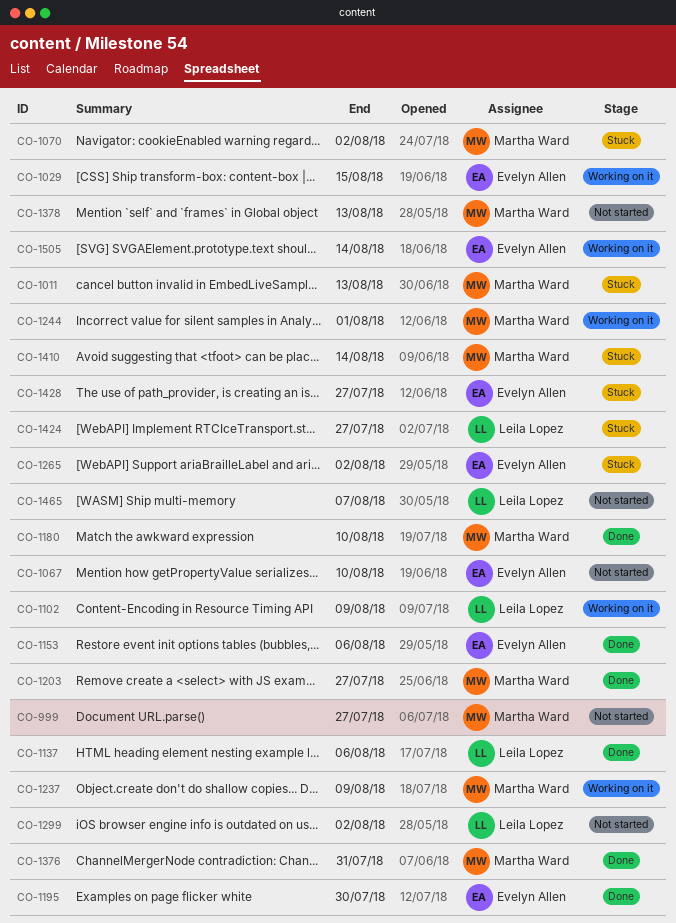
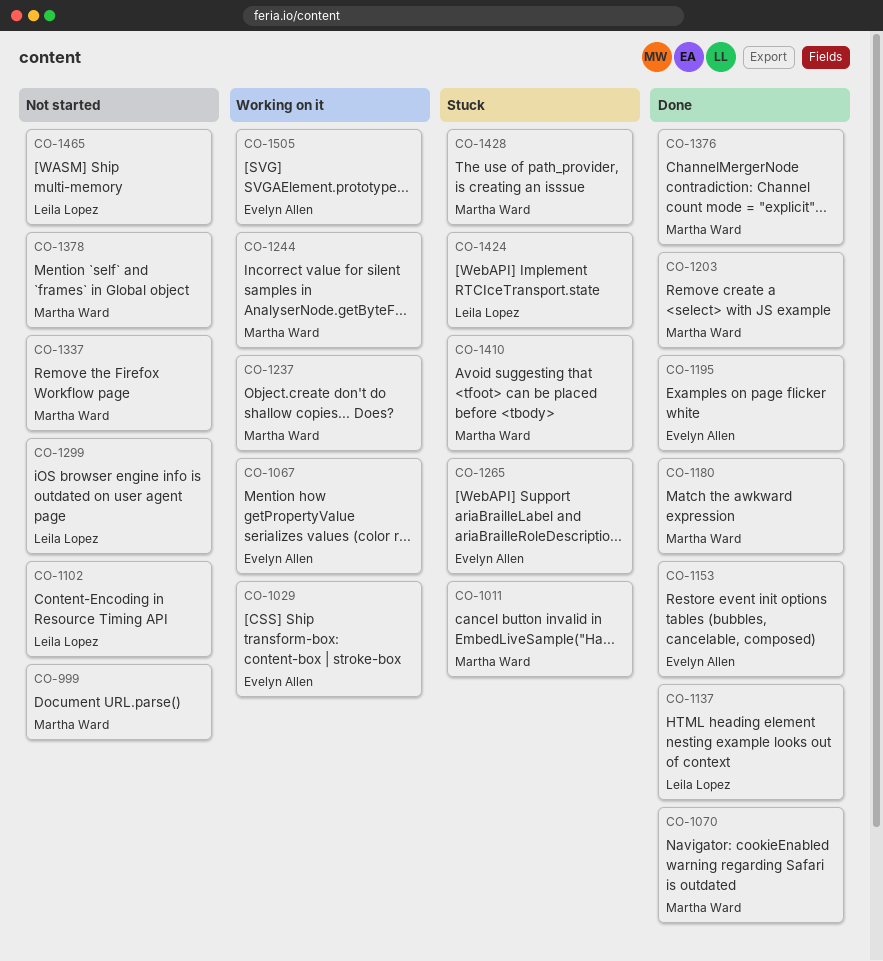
CO-1067, status: Not started -> Working on it
CO-1070, status: Stuck -> Done
CO-1102, status: Working on it -> Not started
CO-1337: none -> present
CO-1428, owner: Evelyn Allen -> Martha Ward

